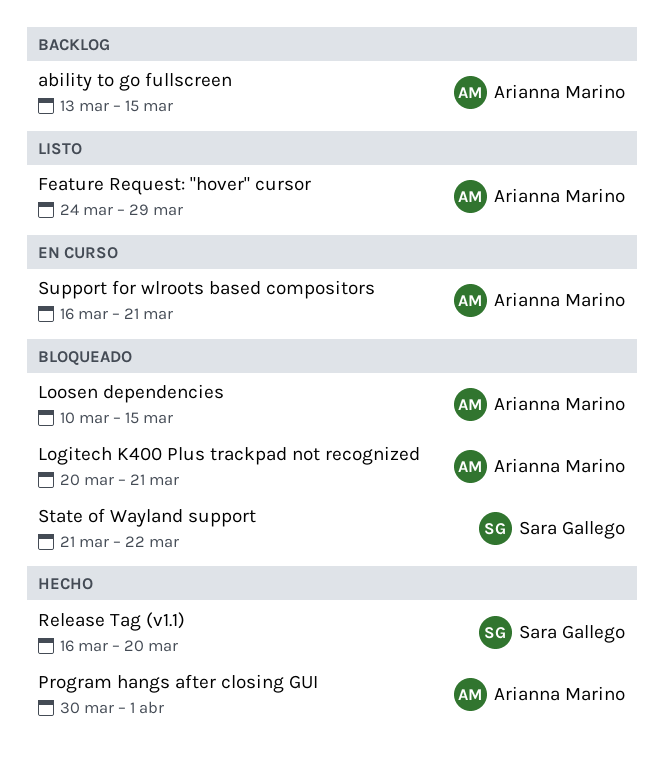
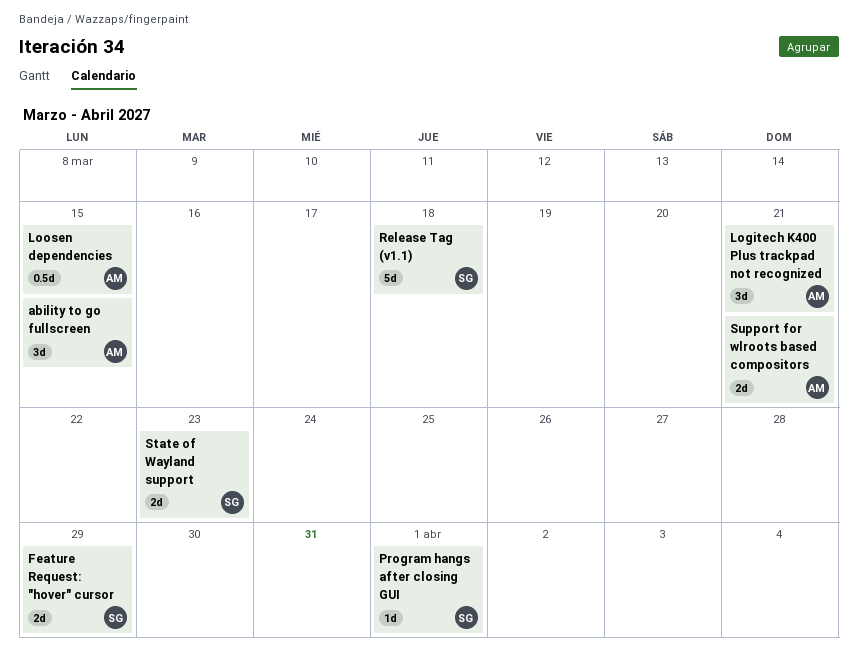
Feature Request: "hover" cursor, owner: Arianna Marino -> Sara Gallego
Program hangs after closing GUI, owner: Arianna Marino -> Sara Gallego
Release Tag (v1.1), due: Mar 20 -> Mar 18
State of Wayland support, due: Mar 22 -> Mar 23

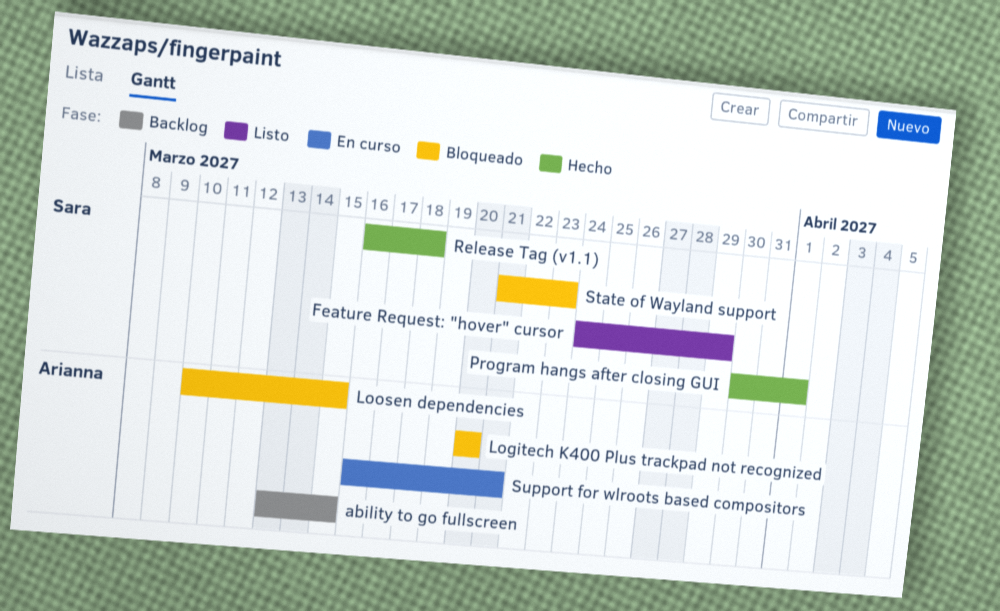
Logitech K400 Plus trackpad not recognized, due: Mar 21 -> Mar 20

